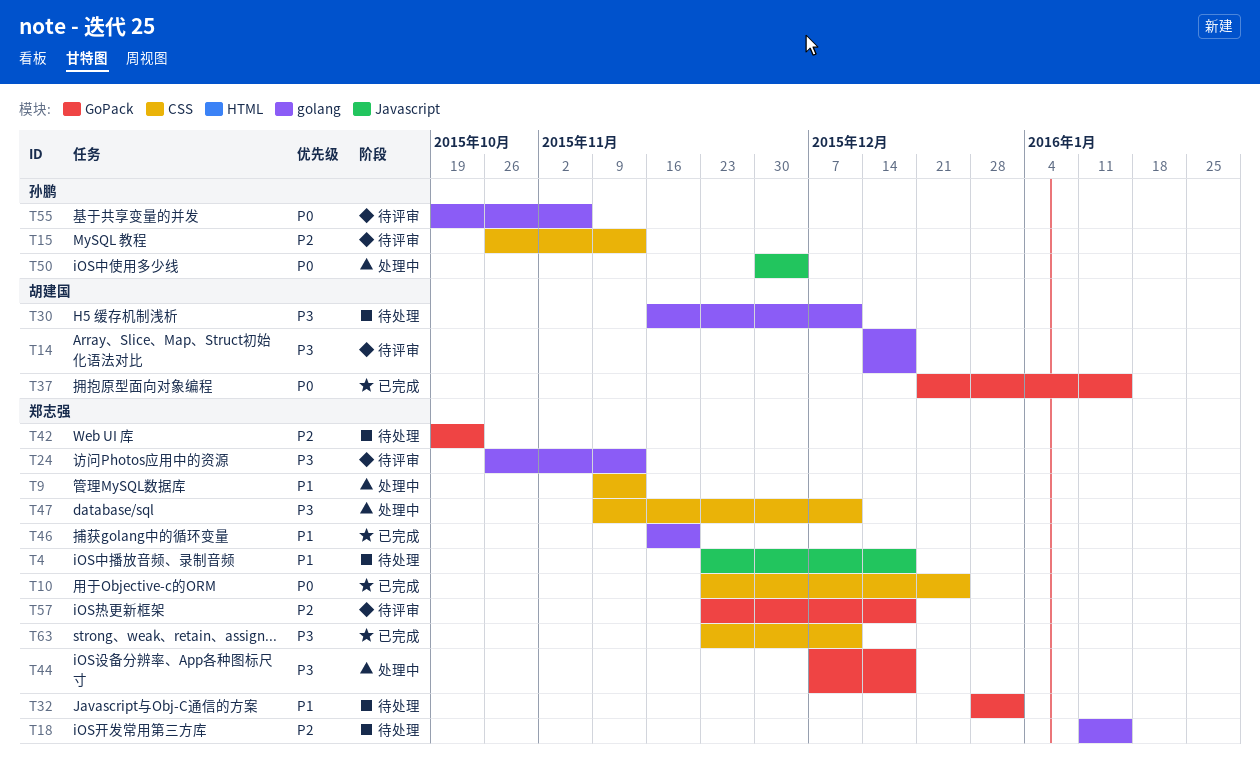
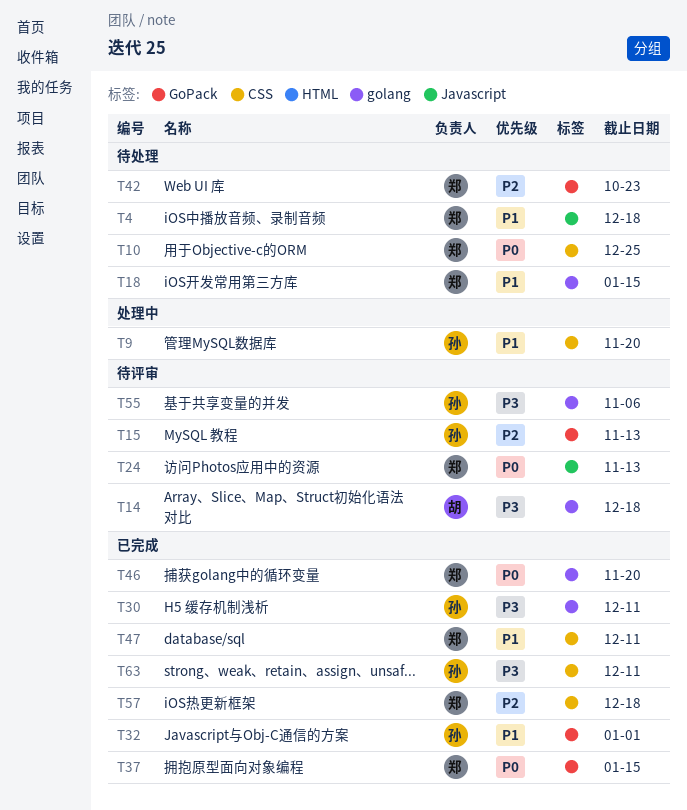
T9, owner: 郑志强 -> 孙鹏
T9, due: Nov 13 -> Nov 20
T10, status: 已完成 -> 待处理
T15, label: CSS -> GoPack
T18, priority: P2 -> P1
T24, priority: P3 -> P0
T24, label: golang -> Javascript
T30, status: 待处理 -> 已完成
T30, owner: 胡建国 -> 孙鹏
T32, status: 待处理 -> 已完成
T32, owner: 郑志强 -> 孙鹏
T37, owner: 胡建国 -> 郑志强
T44: present -> none
T46, priority: P1 -> P0
T47, status: 处理中 -> 已完成
T47, priority: P3 -> P1
T50: present -> none
T55, priority: P0 -> P3
T57, status: 待评审 -> 已完成
T57, label: GoPack -> CSS
T63, owner: 郑志强 -> 孙鹏

